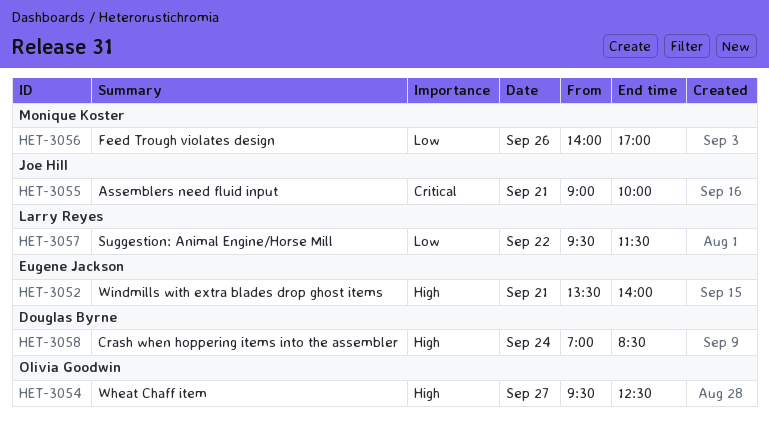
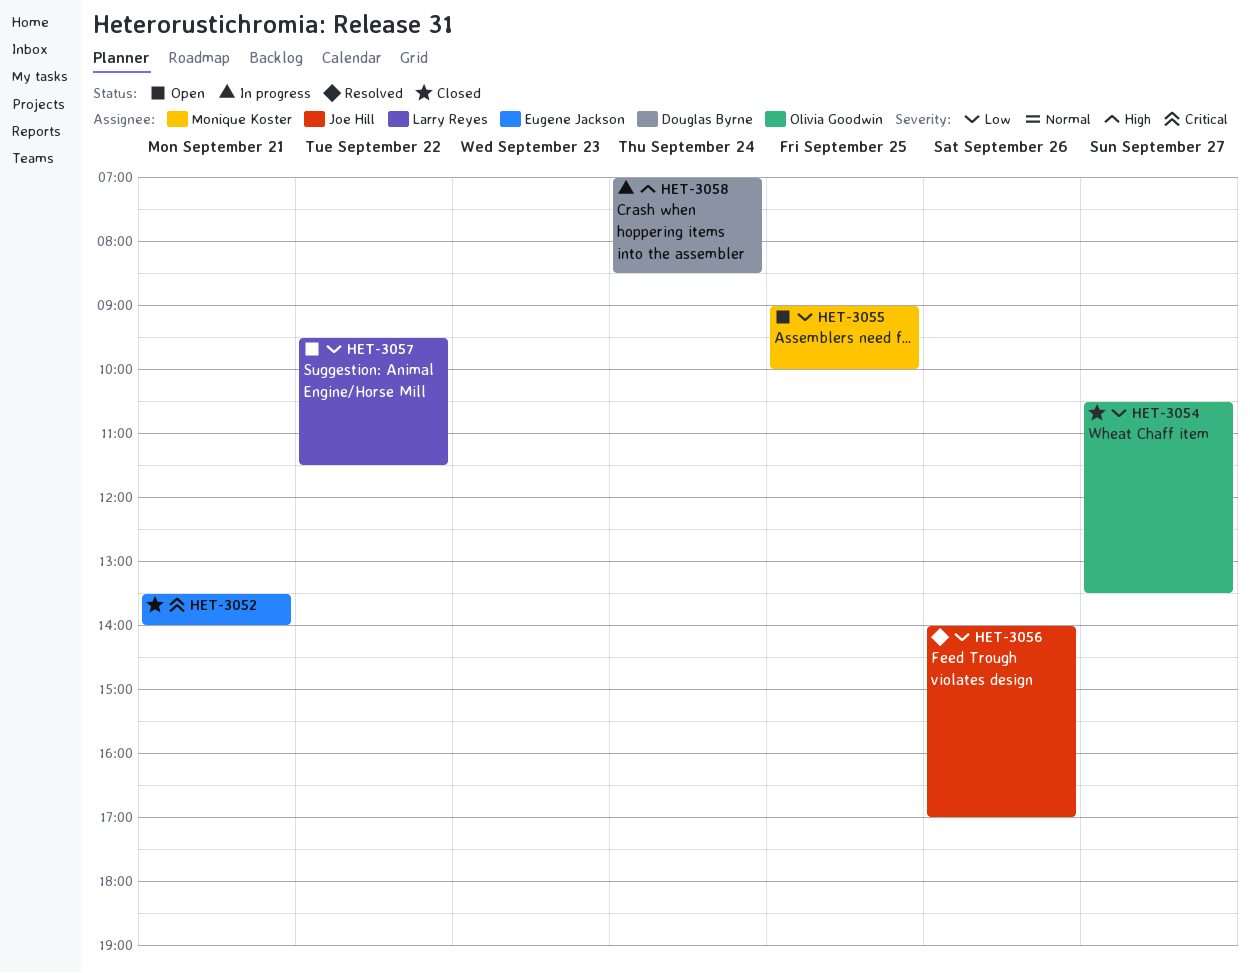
HET-3052, priority: High -> Critical
HET-3054, priority: High -> Low
HET-3054, begins: 09:30 -> 10:30
HET-3054, ends: 12:30 -> 13:30
HET-3055, owner: Joe Hill -> Monique Koster
HET-3055, priority: Critical -> Low
HET-3055, day: Sep 21 -> Sep 25
HET-3056, owner: Monique Koster -> Joe Hill

